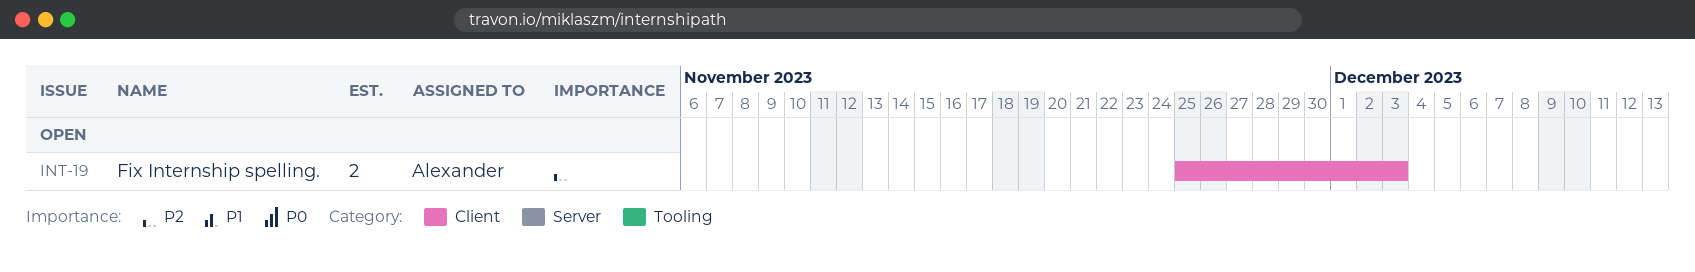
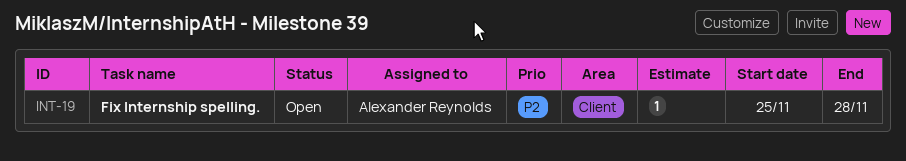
INT-19, estimate: 2 -> 1
INT-19, due: Dec 3 -> Nov 28

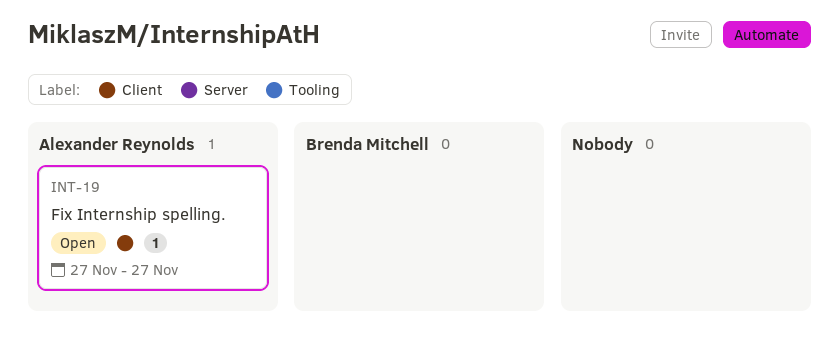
INT-19, start: Nov 25 -> Nov 27
INT-19, due: Nov 28 -> Nov 27

